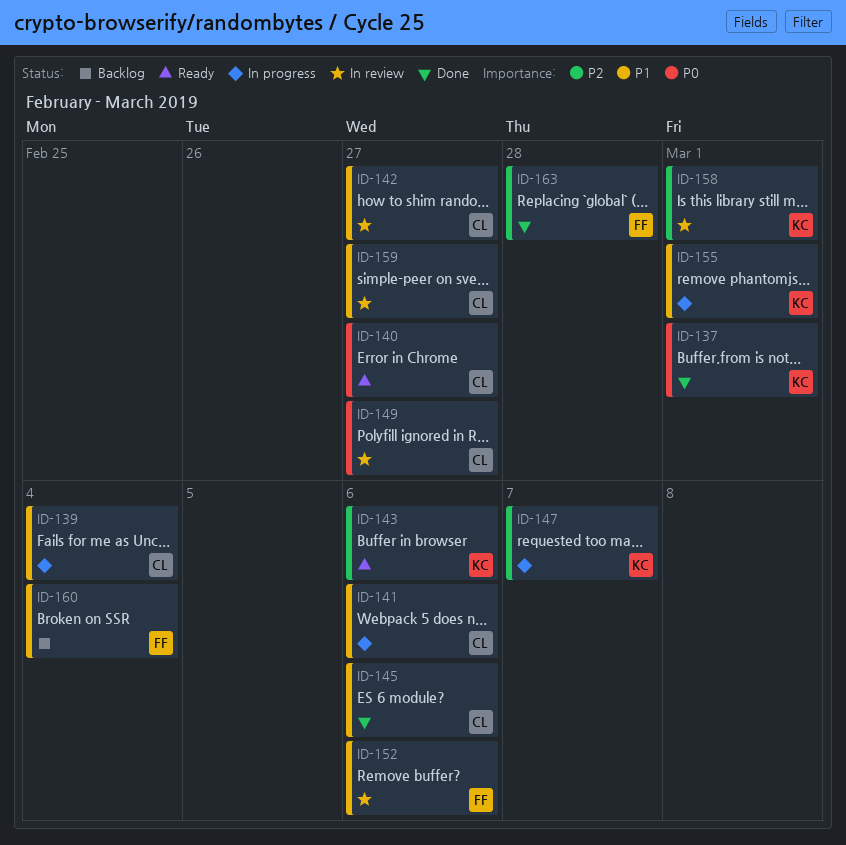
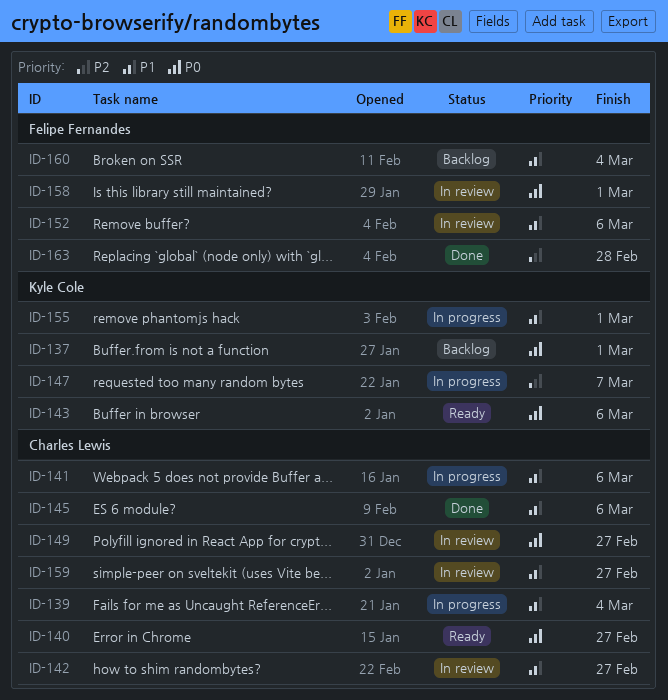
ID-137, status: Done -> Backlog
ID-143, priority: P2 -> P0
ID-158, owner: Kyle Cole -> Felipe Fernandes
ID-158, priority: P2 -> P0

